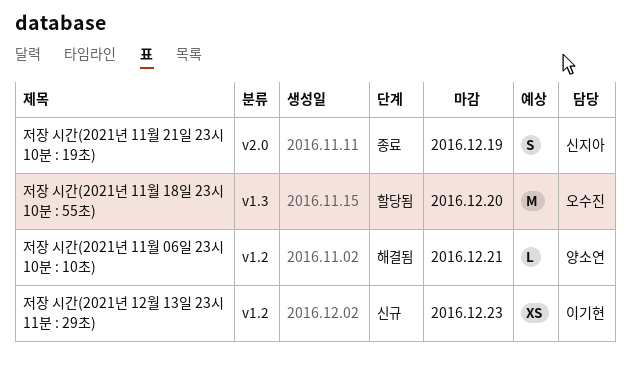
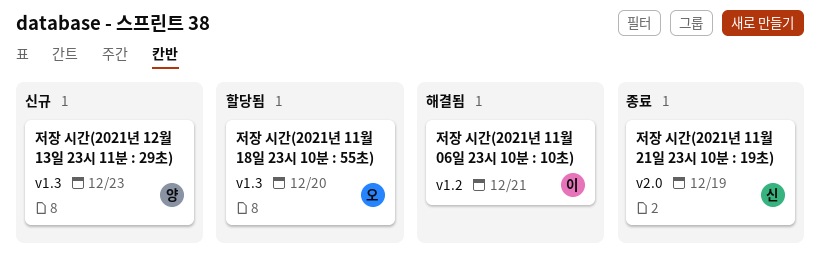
저장 시간(2021년 11월 06일 23시 10분 : 10초), owner: 양소연 -> 이기현
저장 시간(2021년 12월 13일 23시 11분 : 29초), owner: 이기현 -> 양소연
저장 시간(2021년 12월 13일 23시 11분 : 29초), label: v1.2 -> v1.3

